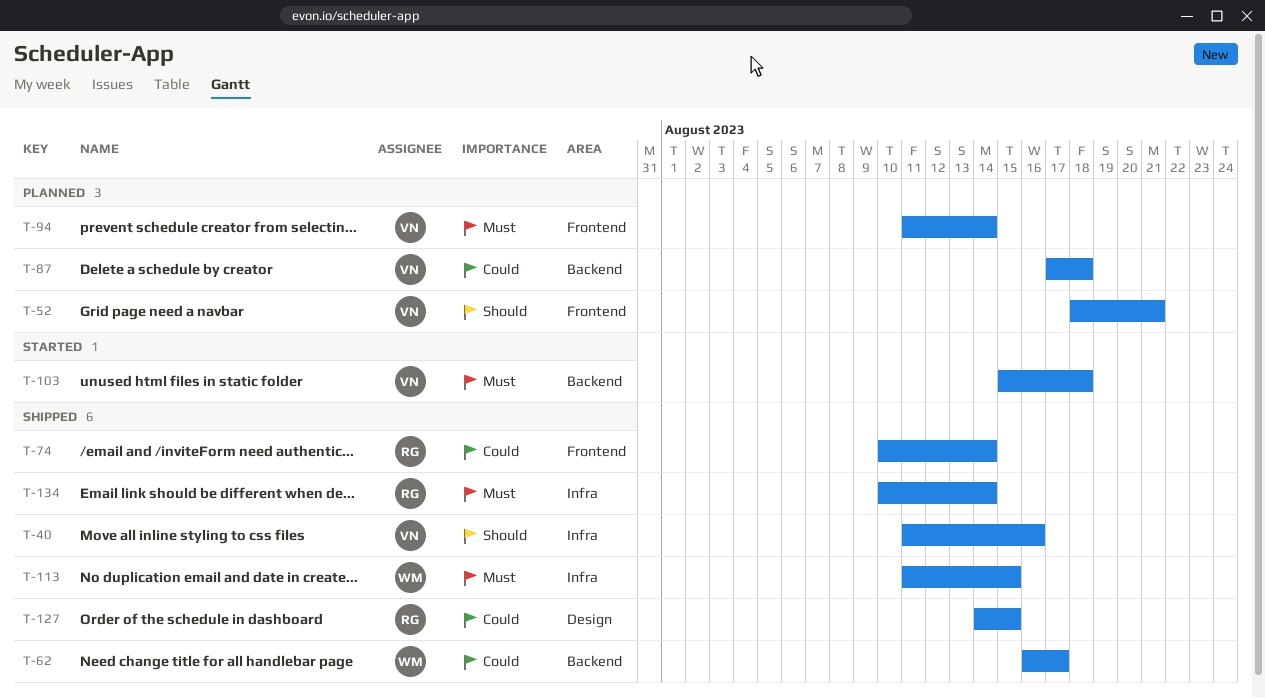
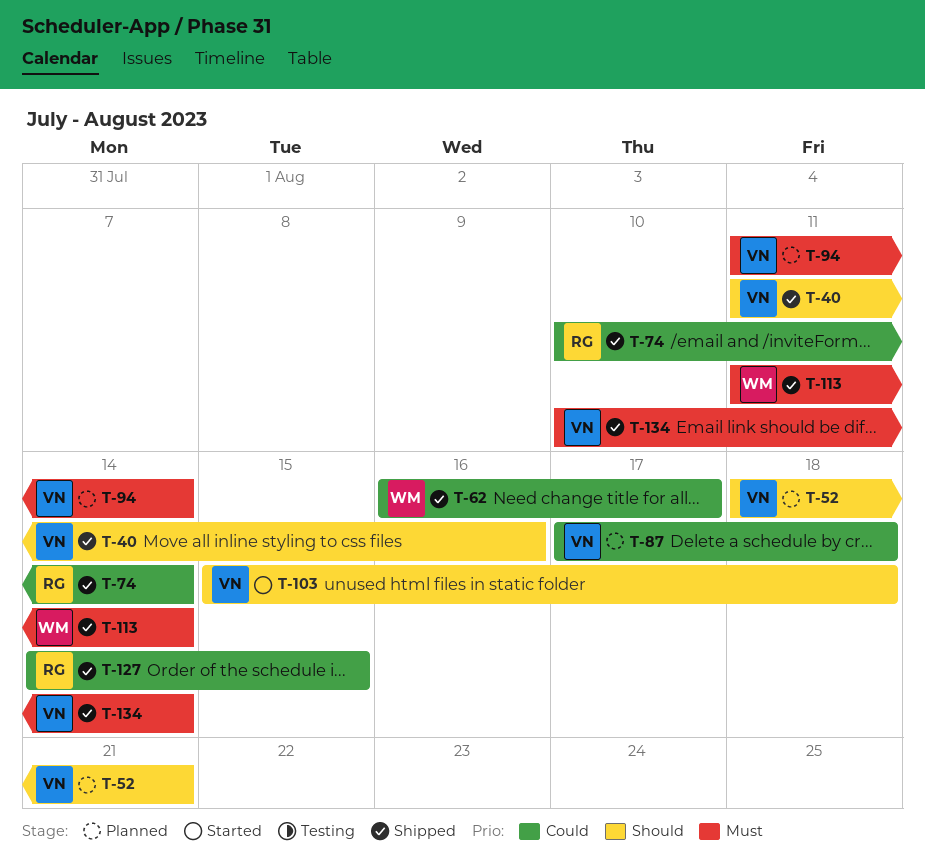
T-103, priority: Must -> Should
T-113, due: Aug 15 -> Aug 14
T-134, owner: RG -> VN

